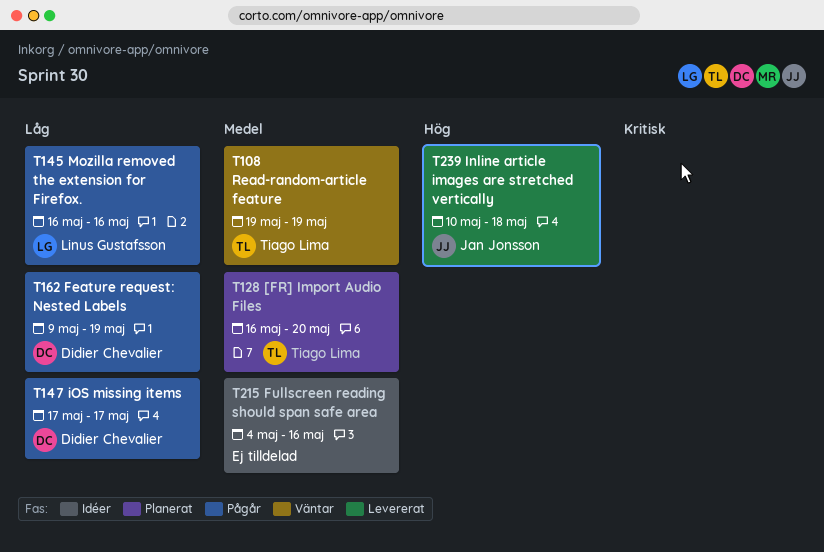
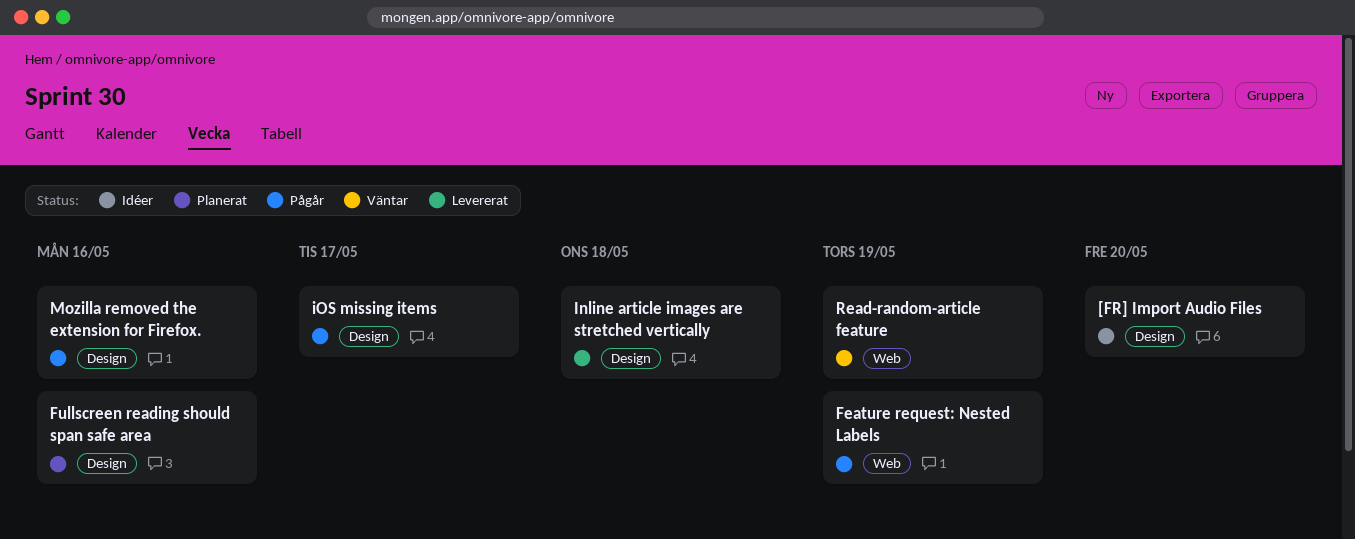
[FR] Import Audio Files, status: Planerat -> Idéer
Fullscreen reading should span safe area, status: Idéer -> Planerat

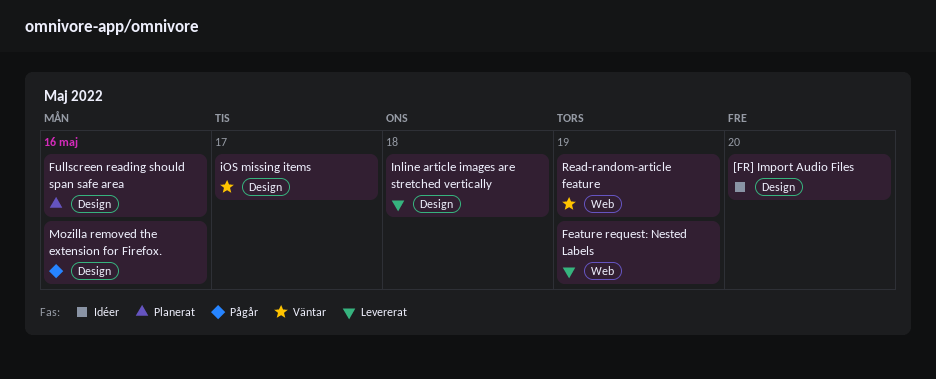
Feature request: Nested Labels, status: Pågår -> Levererat
iOS missing items, status: Pågår -> Väntar

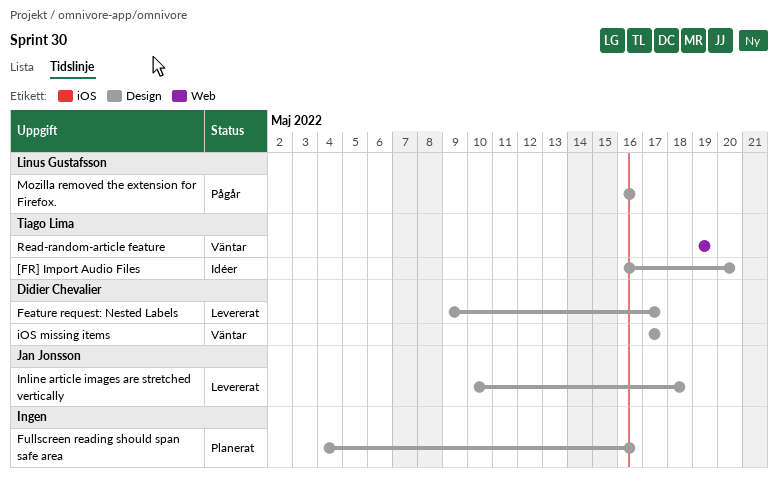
Feature request: Nested Labels, label: Web -> Design
Feature request: Nested Labels, due: May 19 -> May 17

